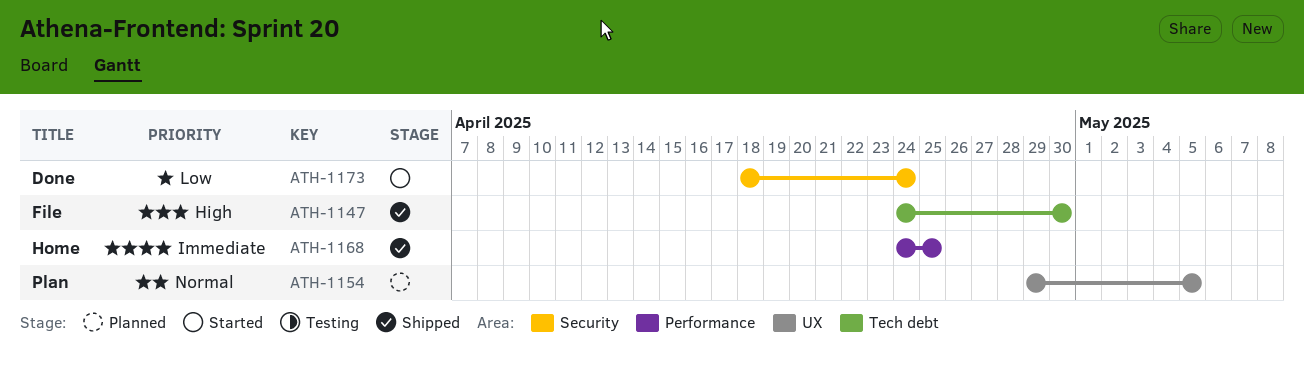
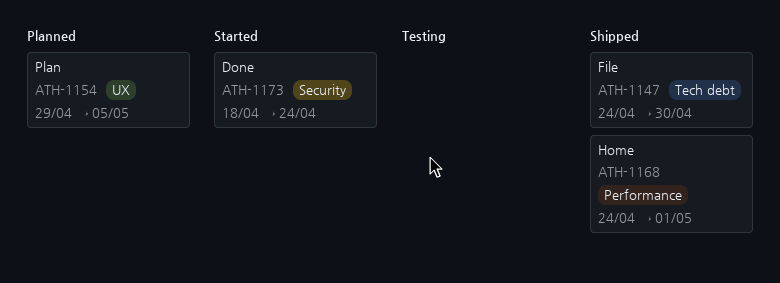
ATH-1168, due: Apr 25 -> May 1

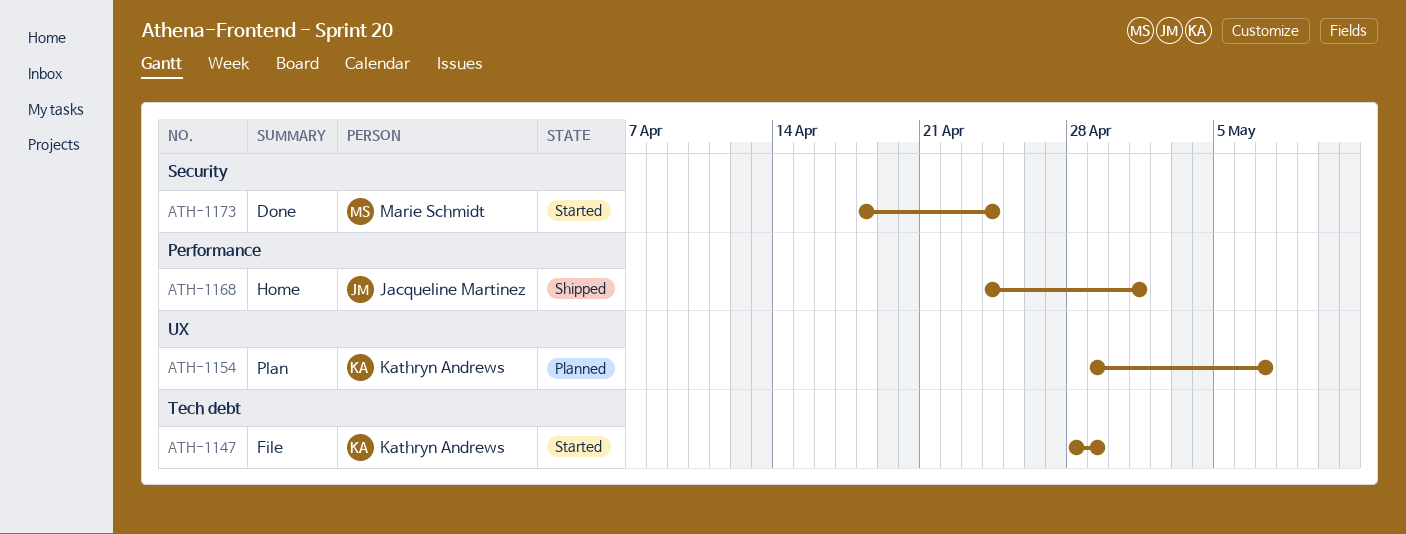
ATH-1147, status: Shipped -> Started
ATH-1147, start: Apr 24 -> Apr 28
ATH-1147, due: Apr 30 -> Apr 29
ATH-1154, due: May 5 -> May 7

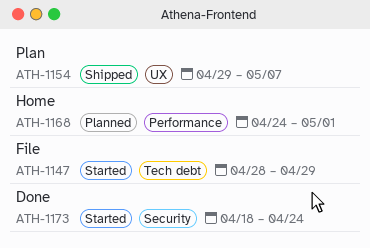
ATH-1154, status: Planned -> Shipped
ATH-1168, status: Shipped -> Planned

